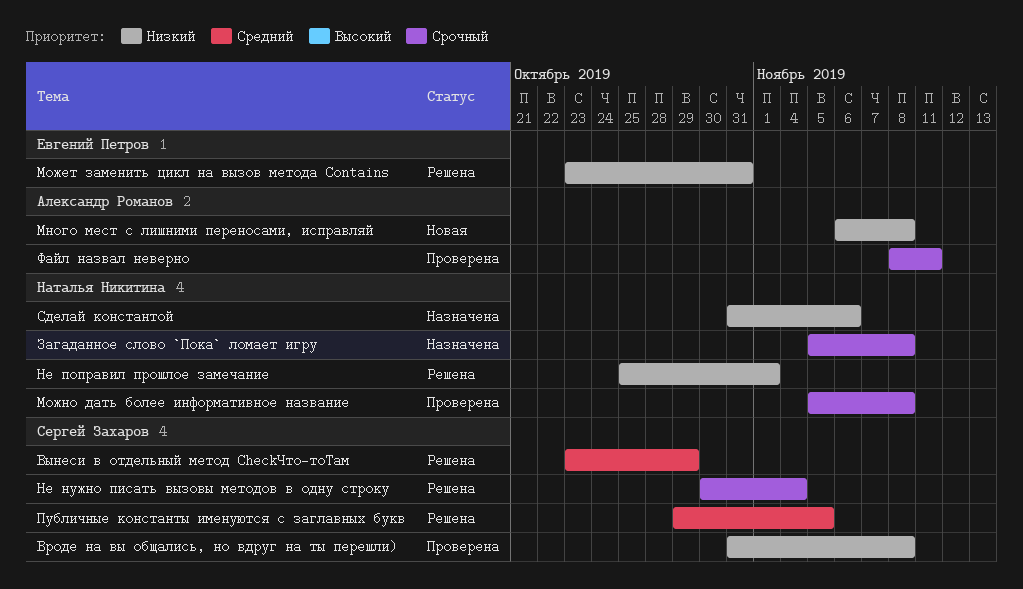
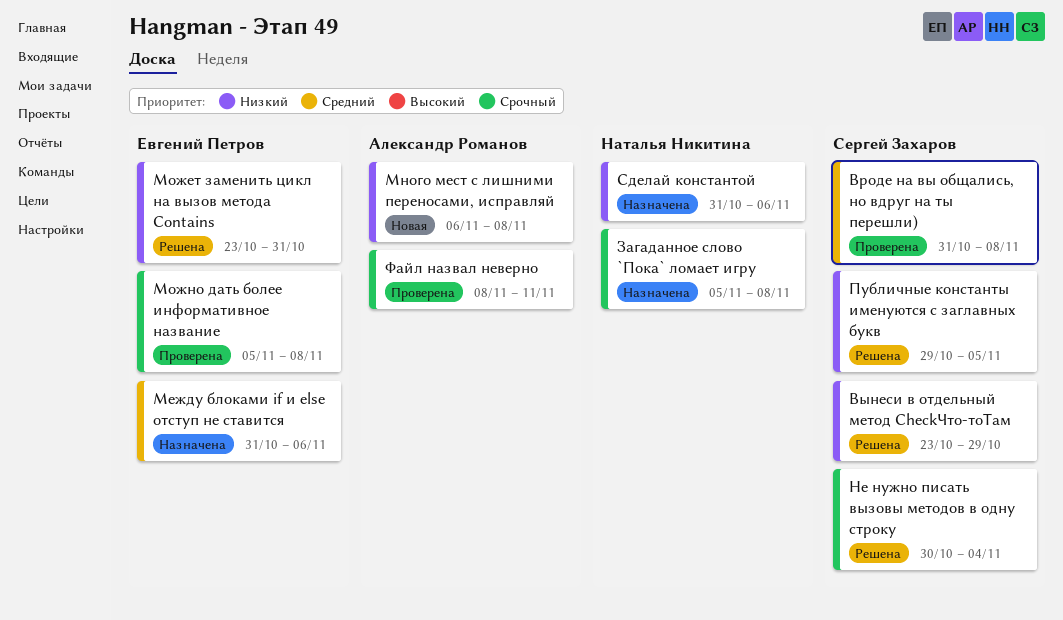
Вроде на вы общались, но вдруг на ты перешли), priority: Низкий -> Средний
Вынеси в отдельный метод CheckЧто-тоТам, priority: Средний -> Низкий
Между блоками if и else отступ не ставится: none -> present
Можно дать более информативное название, owner: Наталья Никитина -> Евгений Петров
Не поправил прошлое замечание: present -> none
Публичные константы именуются с заглавных букв, priority: Средний -> Низкий

